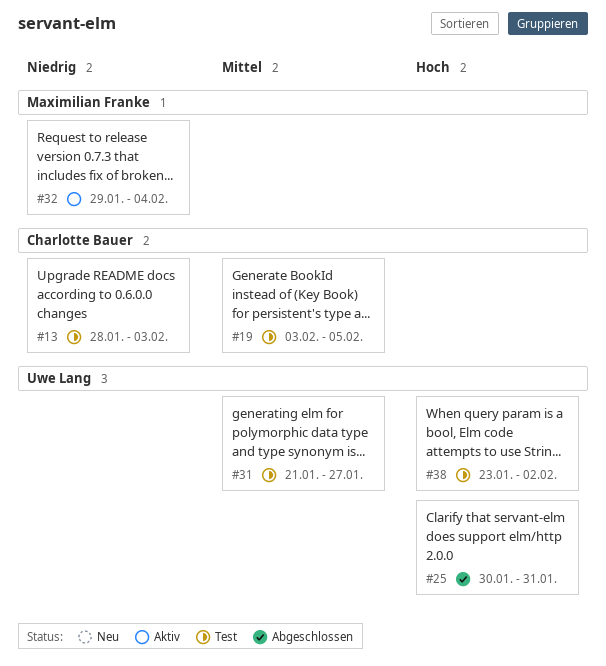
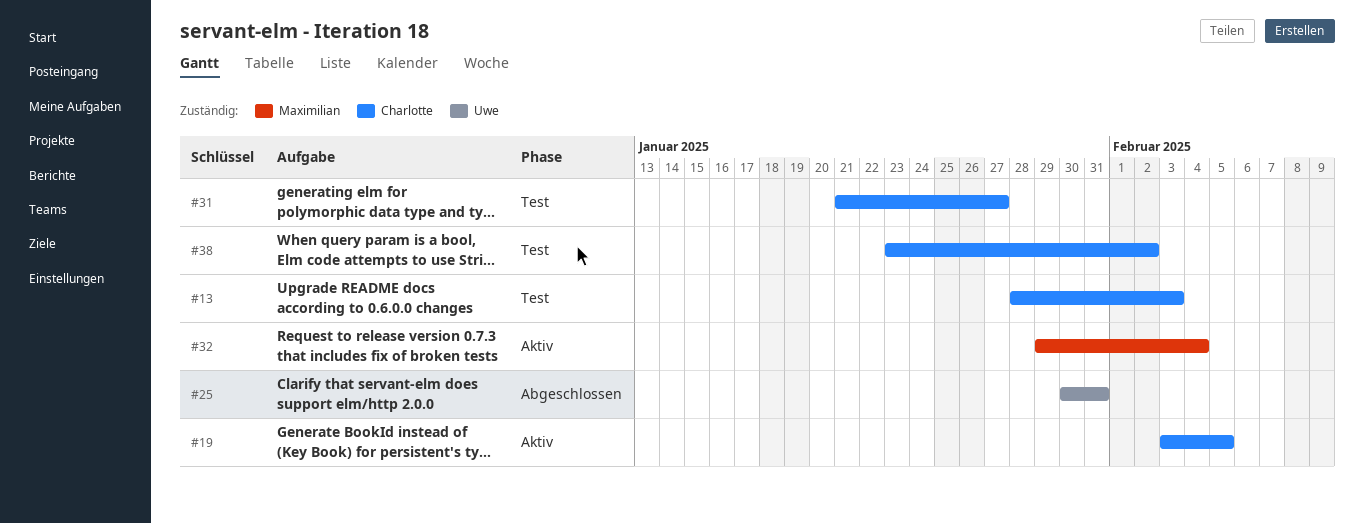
#19, status: Test -> Aktiv
#31, owner: Uwe Lang -> Charlotte Bauer
#38, owner: Uwe Lang -> Charlotte Bauer

